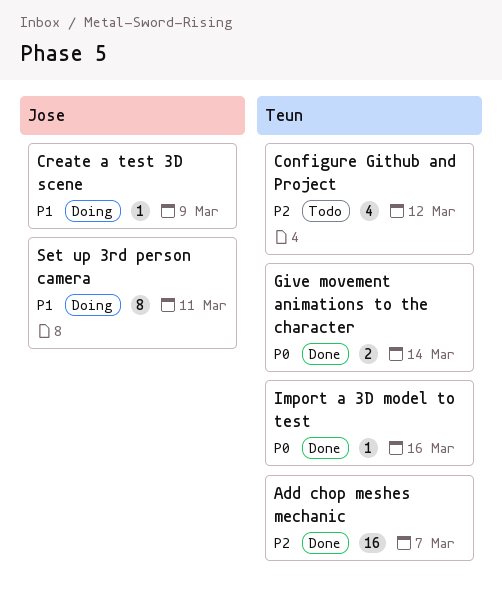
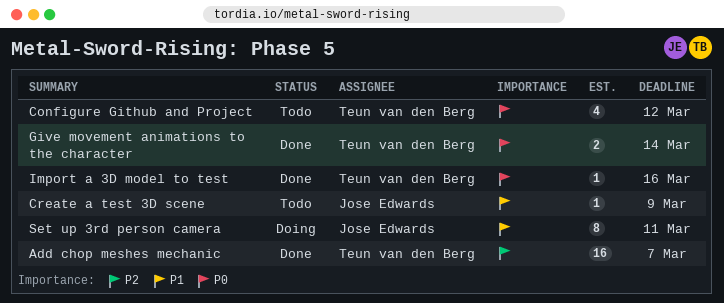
Configure Github and Project, priority: P2 -> P0
Create a test 3D scene, status: Doing -> Todo

